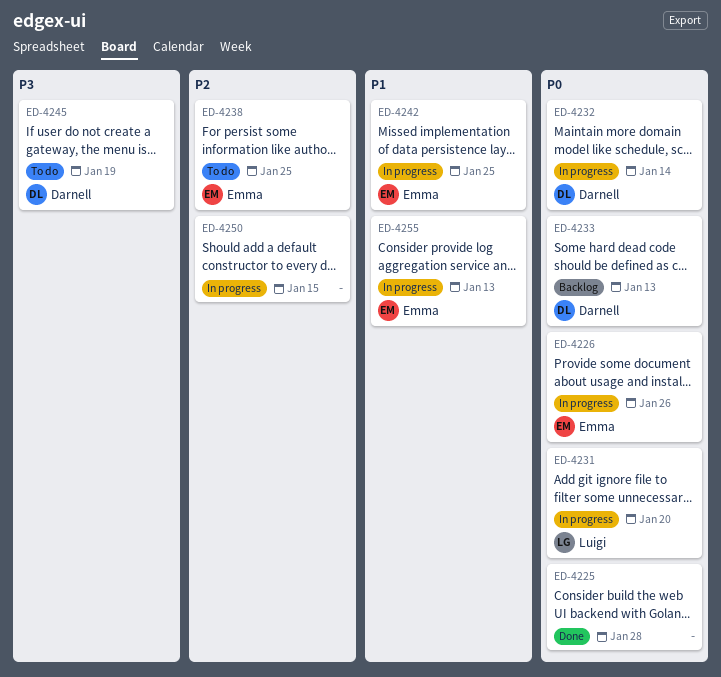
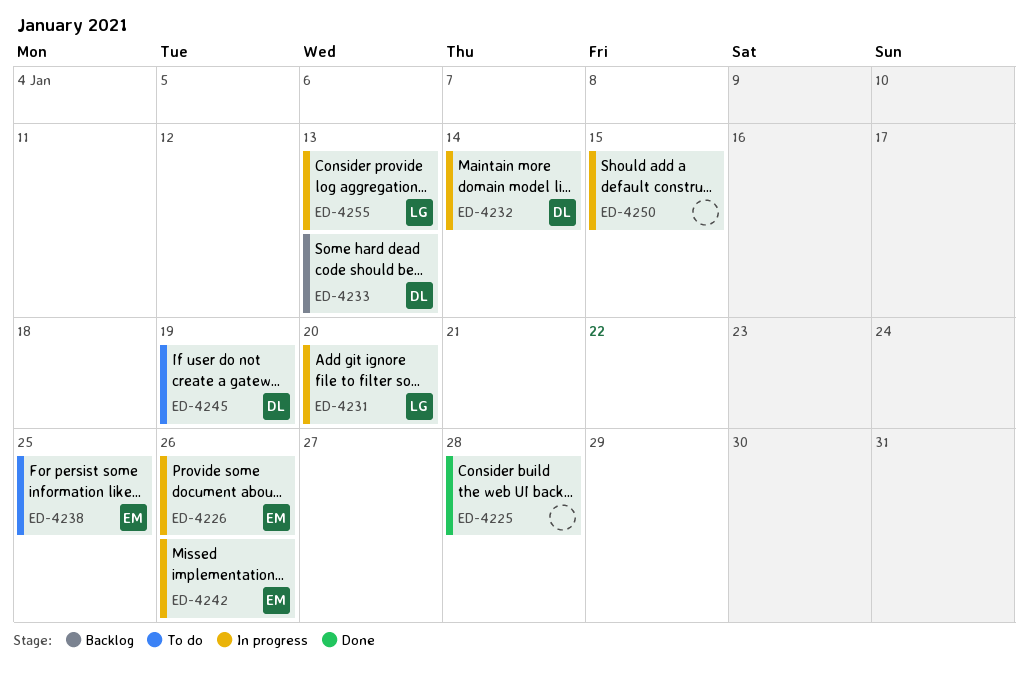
ED-4242, due: Jan 25 -> Jan 26
ED-4255, owner: Emma -> Luigi

